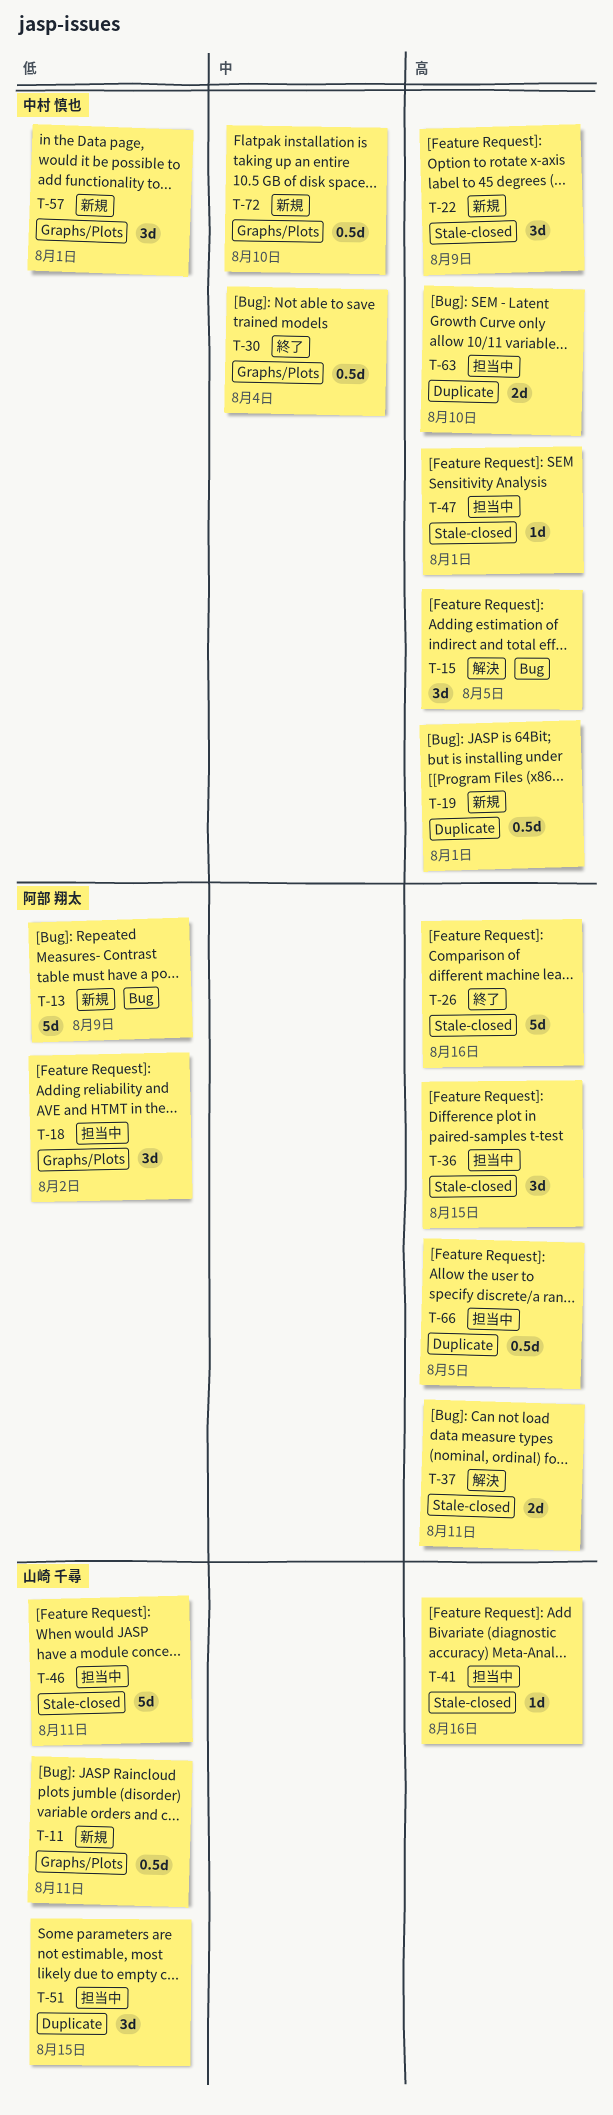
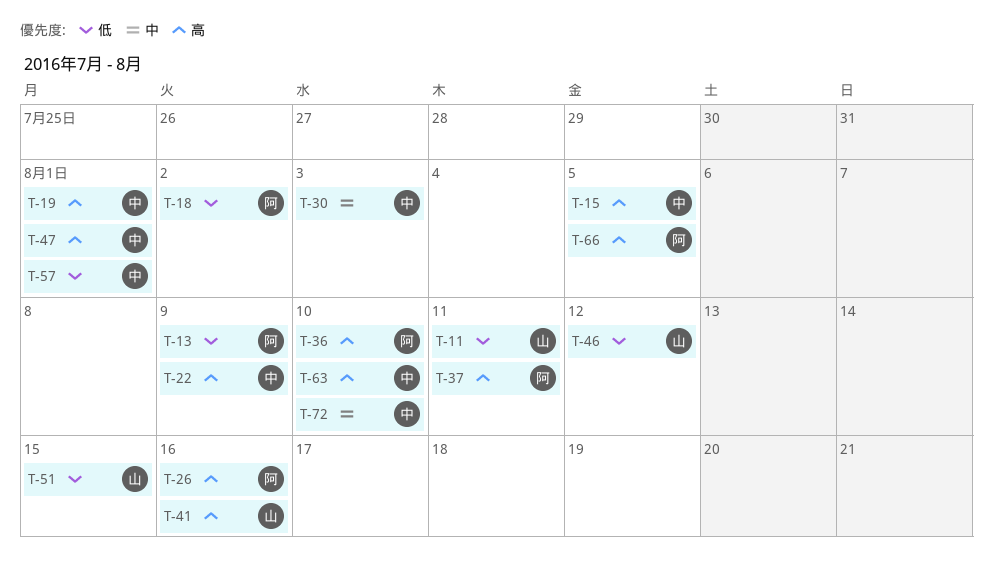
T-30, due: Aug 4 -> Aug 3
T-36, due: Aug 15 -> Aug 10
T-46, due: Aug 11 -> Aug 12

